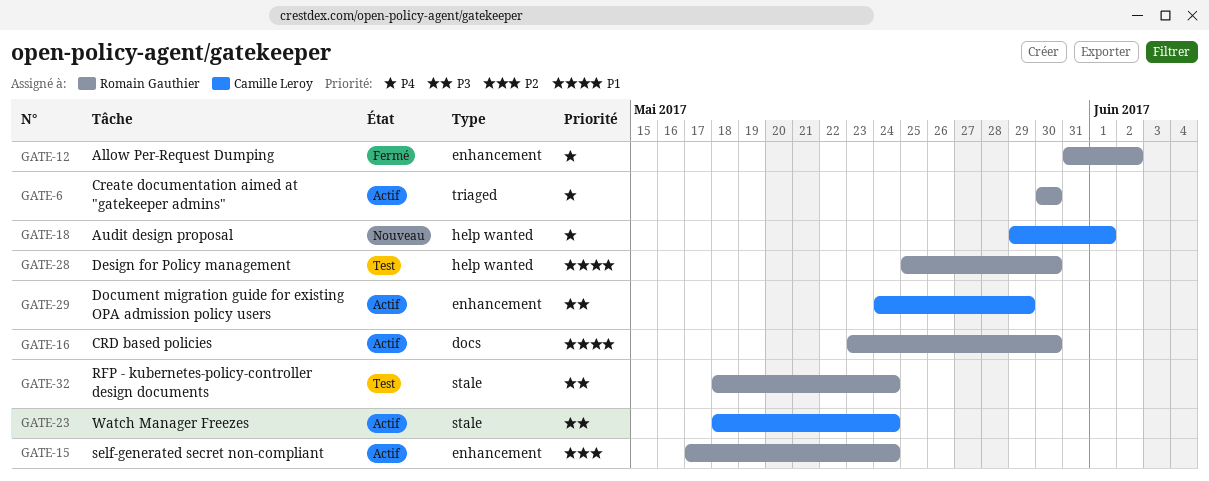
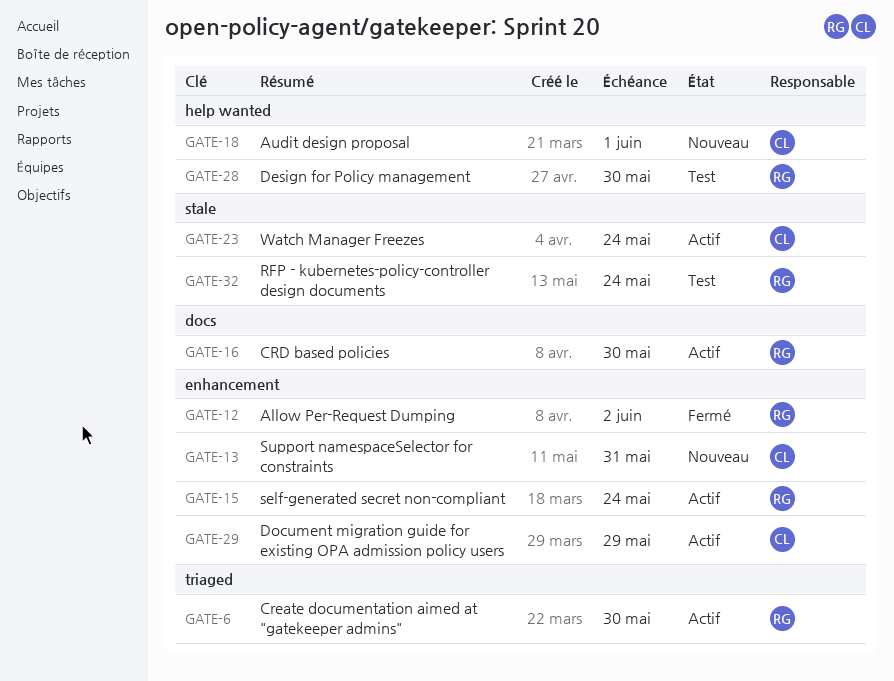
GATE-13: none -> present

